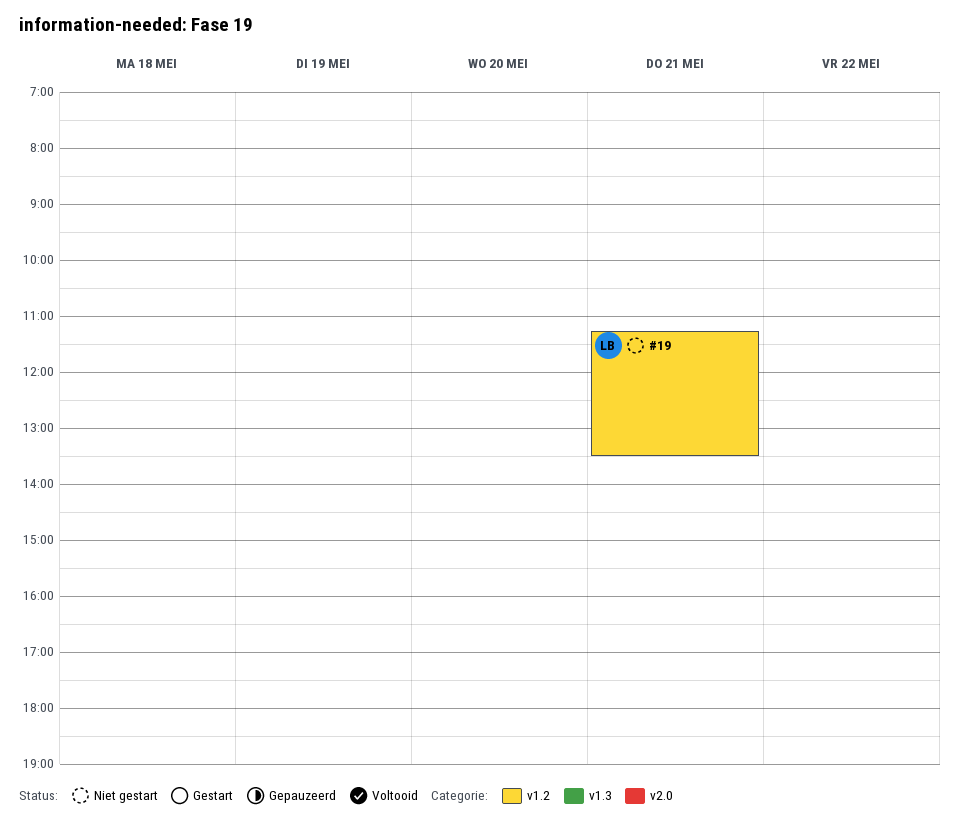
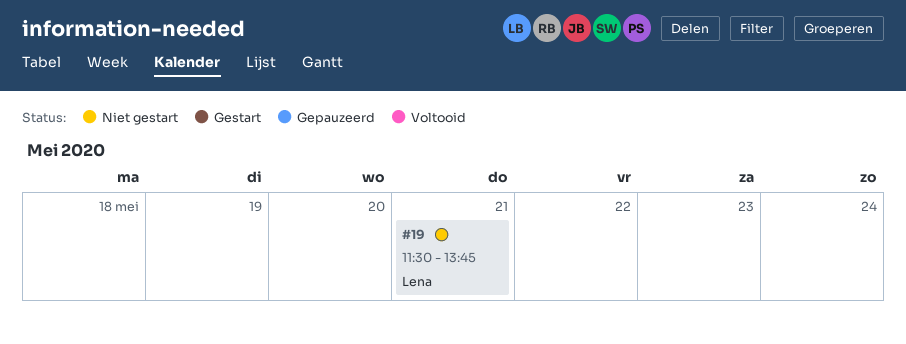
#19, begins: 11:15 -> 11:30
#19, ends: 13:30 -> 13:45

